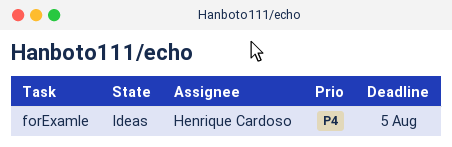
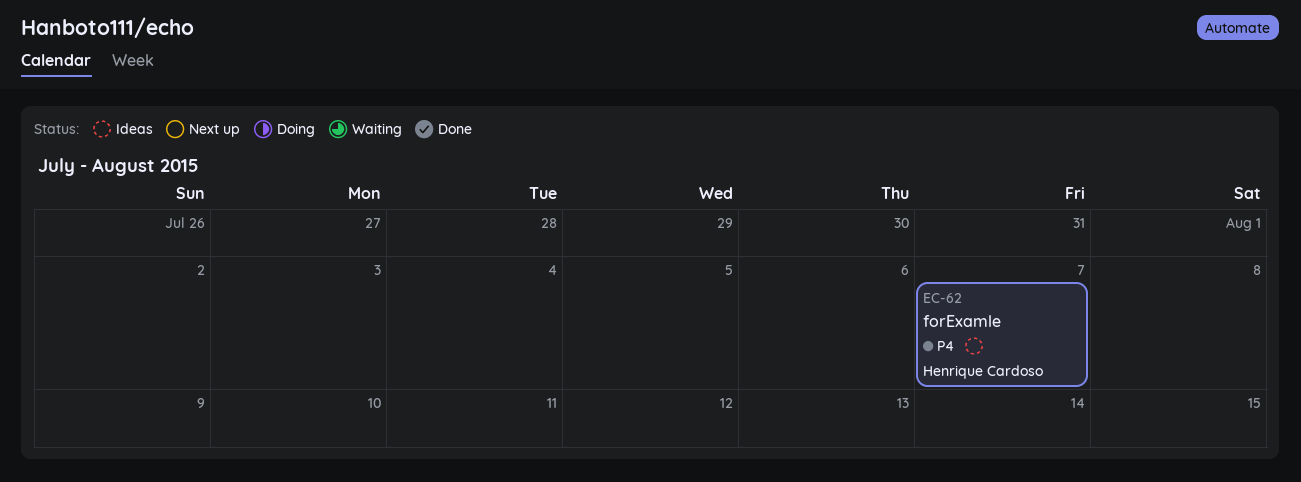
forExamle, due: Aug 5 -> Aug 7

